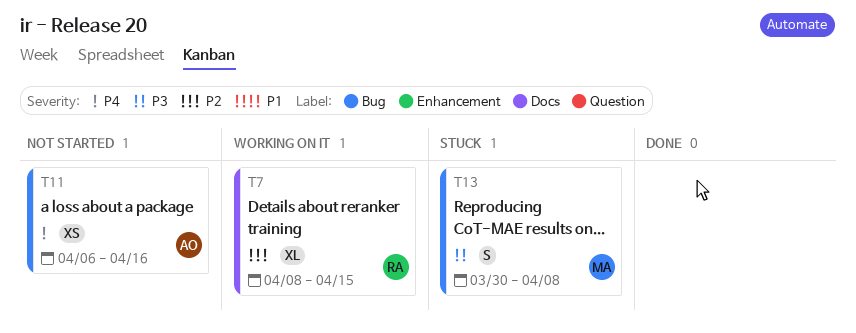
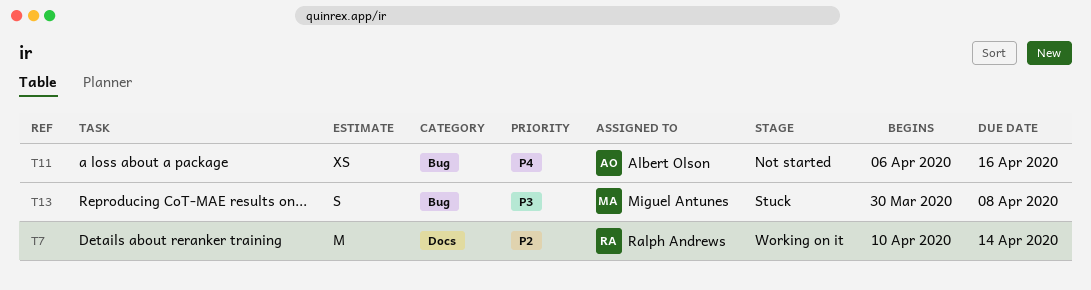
T7, estimate: XL -> M
T7, start: Apr 8 -> Apr 10
T7, due: Apr 15 -> Apr 14

